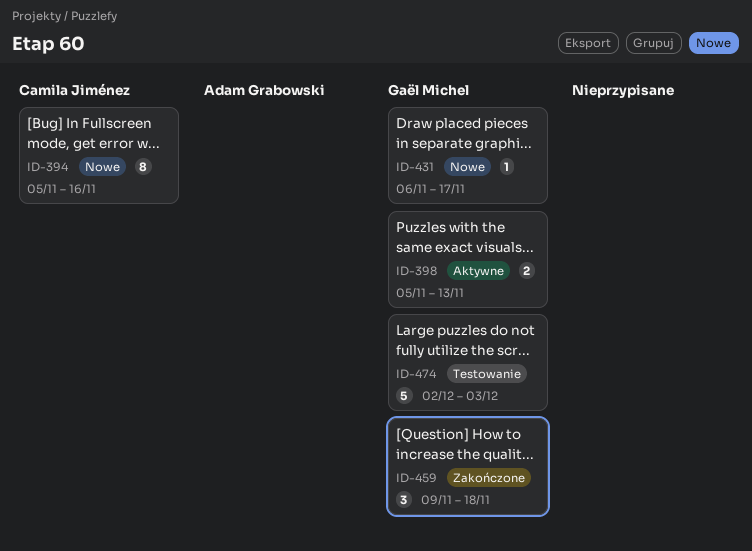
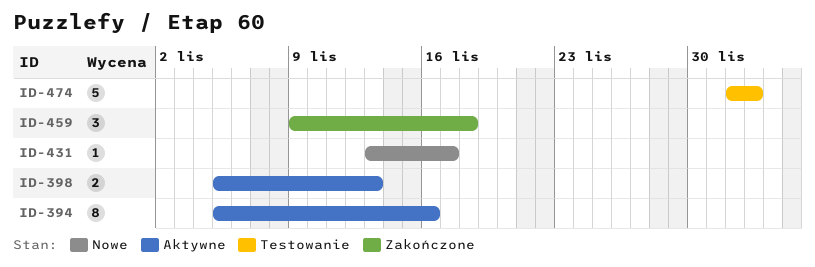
ID-394, status: Nowe -> Aktywne
ID-431, start: Nov 6 -> Nov 13

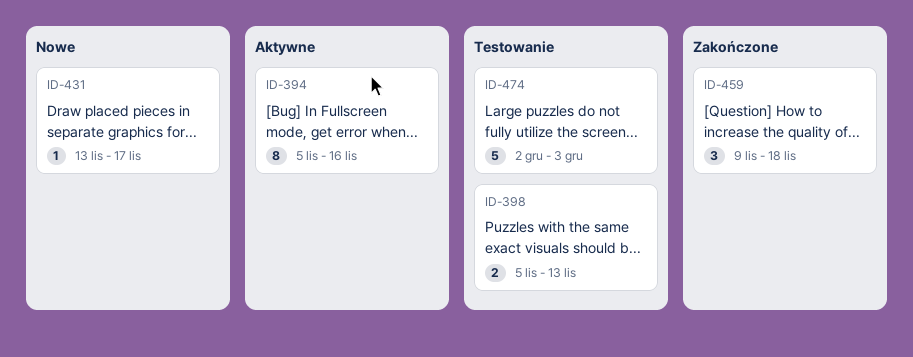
ID-398, status: Aktywne -> Testowanie

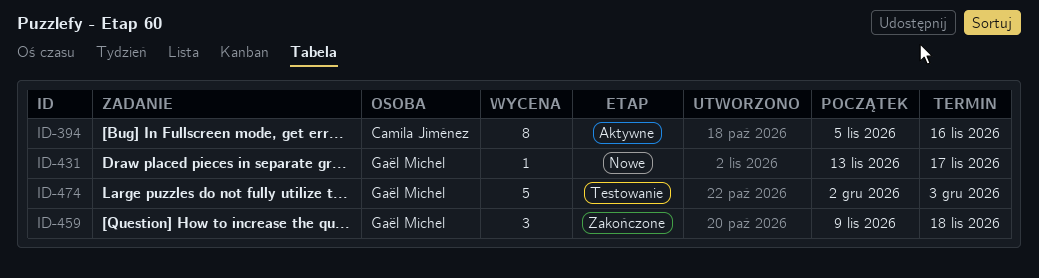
ID-398: present -> none

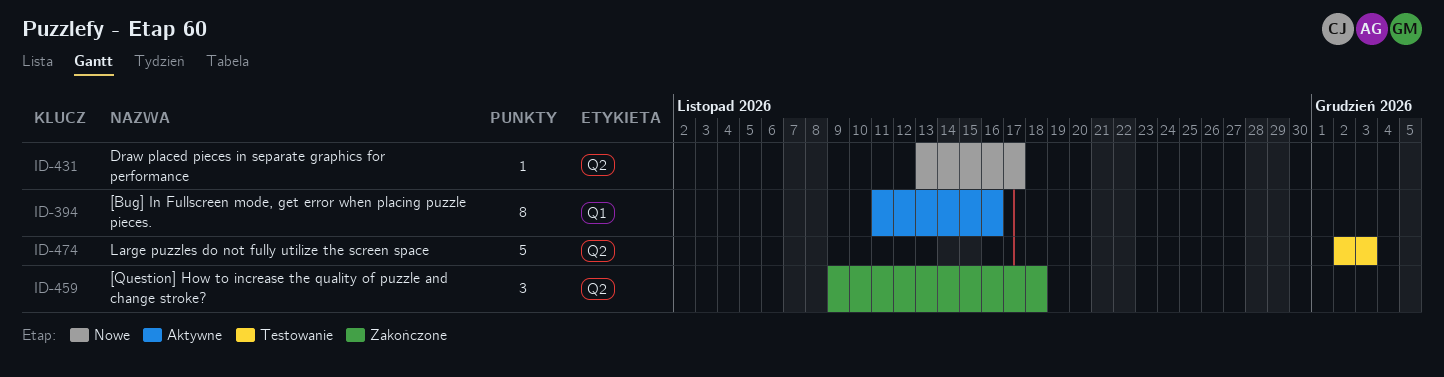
ID-394, start: Nov 5 -> Nov 11

